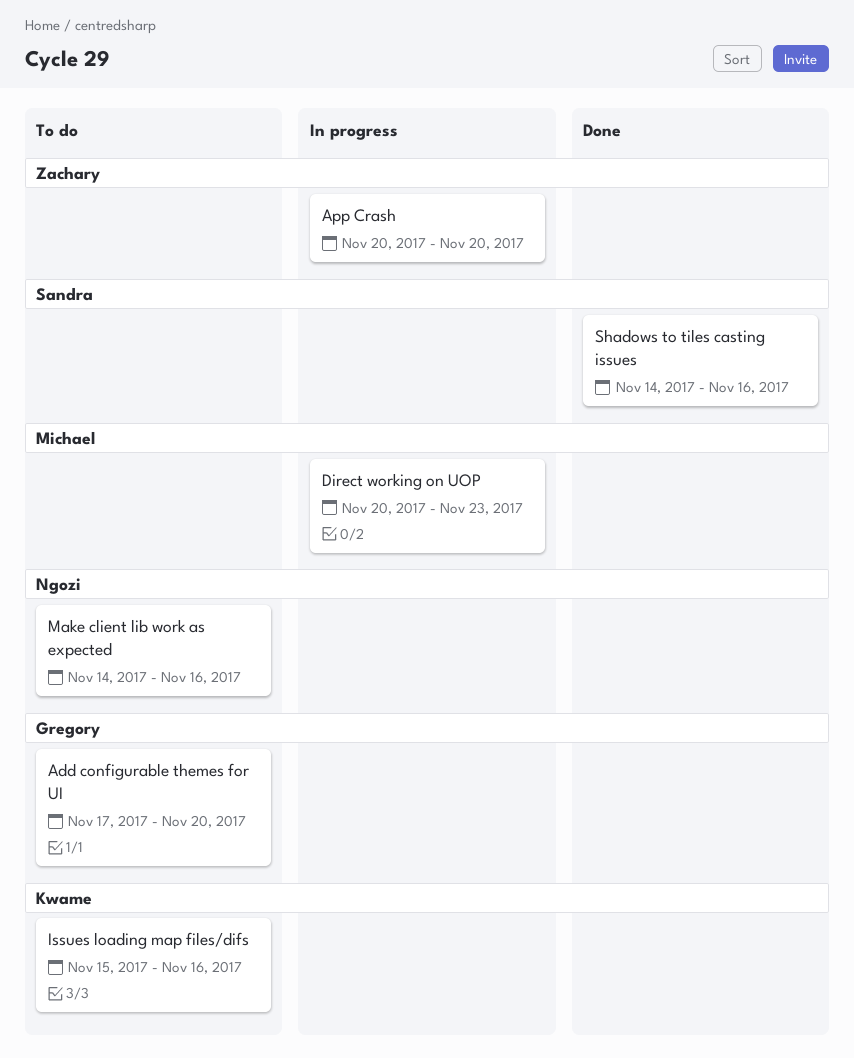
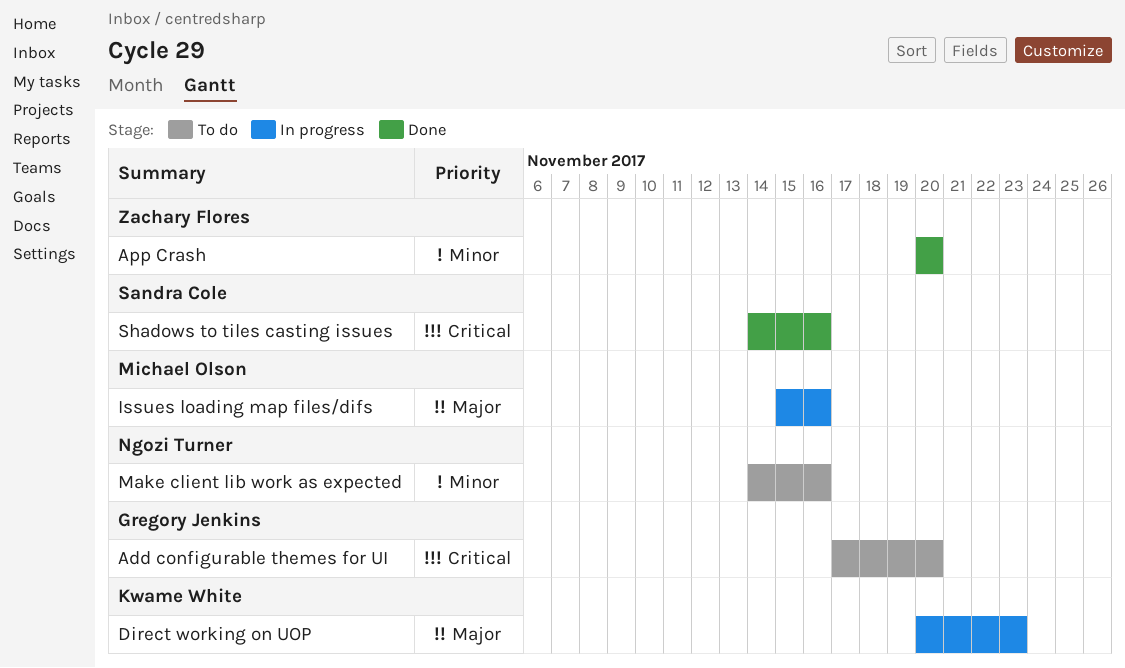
App Crash, status: In progress -> Done
Direct working on UOP, owner: Michael Olson -> Kwame White
Issues loading map files/difs, status: To do -> In progress
Issues loading map files/difs, owner: Kwame White -> Michael Olson

